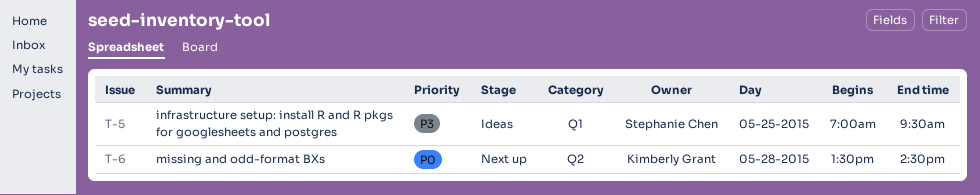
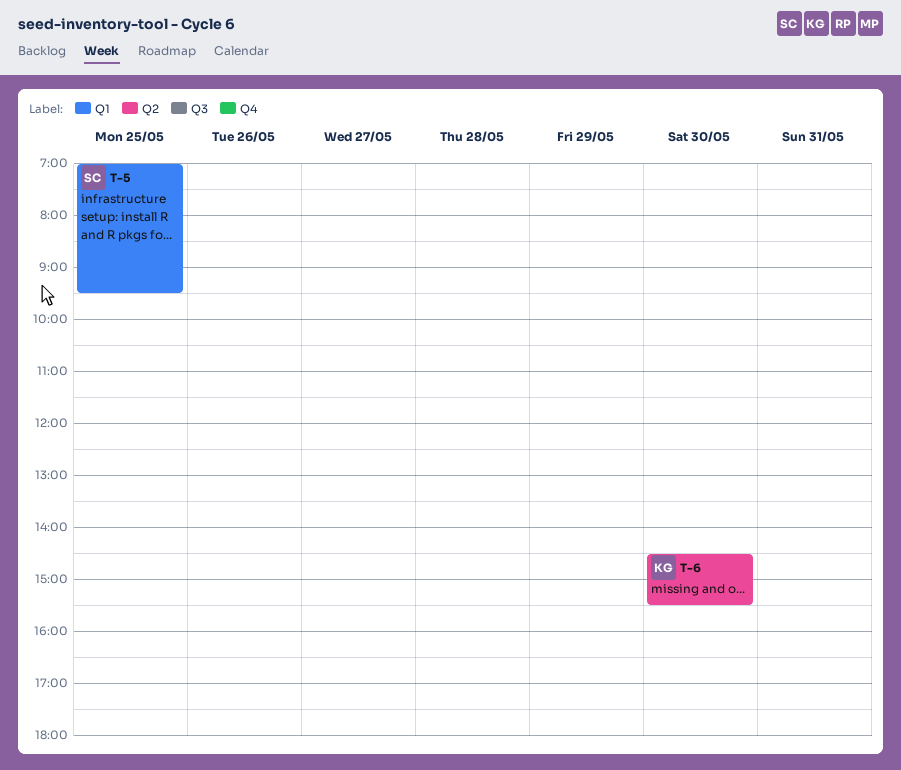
T-6, day: May 28 -> May 30
T-6, begins: 13:30 -> 14:30
T-6, ends: 14:30 -> 15:30

